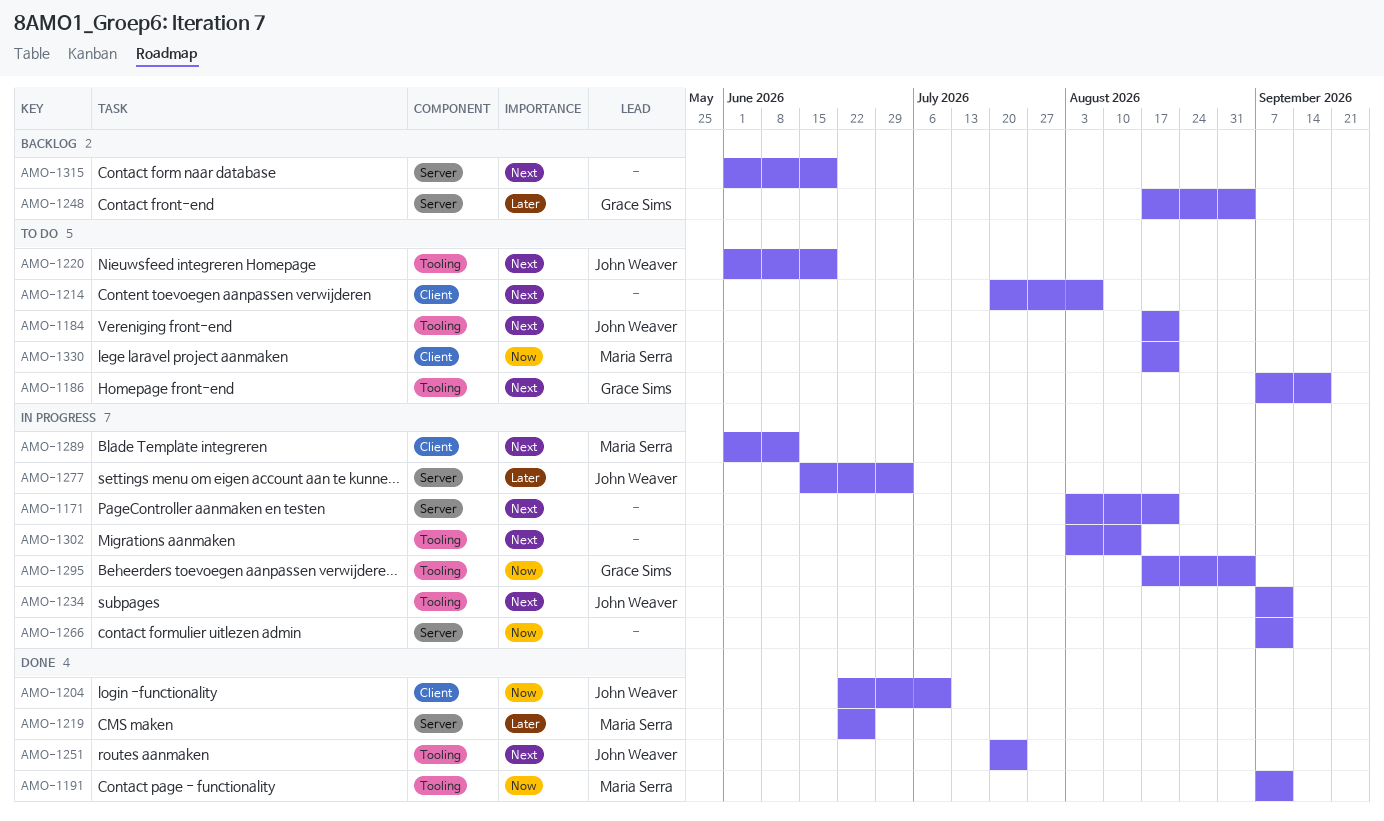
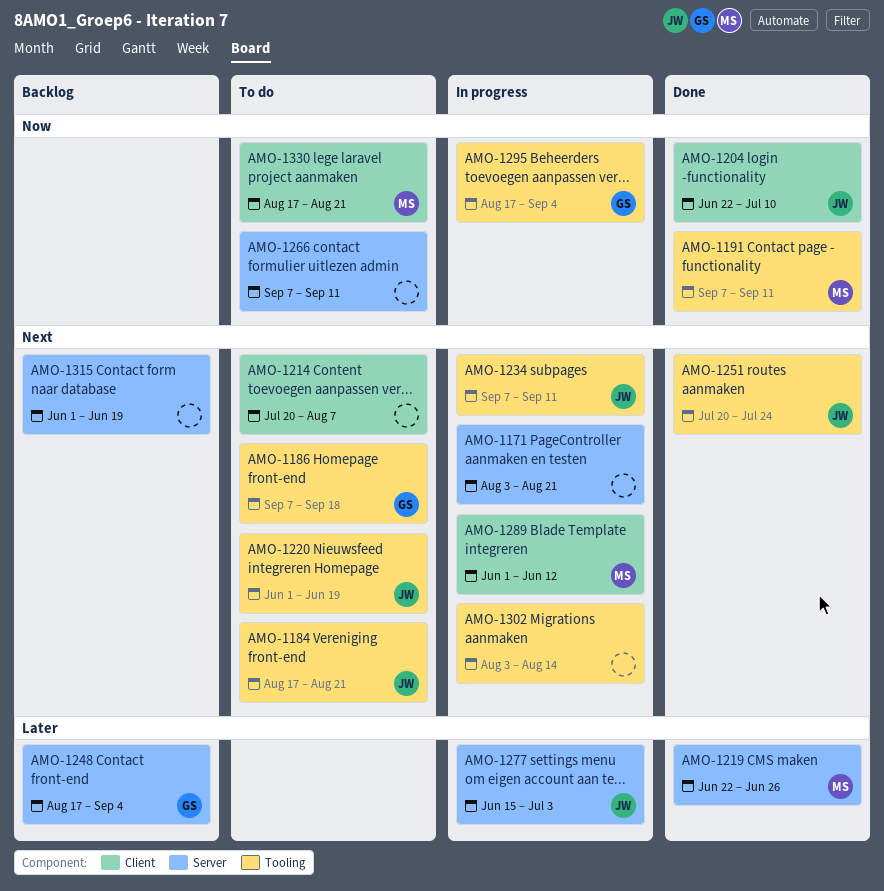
AMO-1266, status: In progress -> To do

